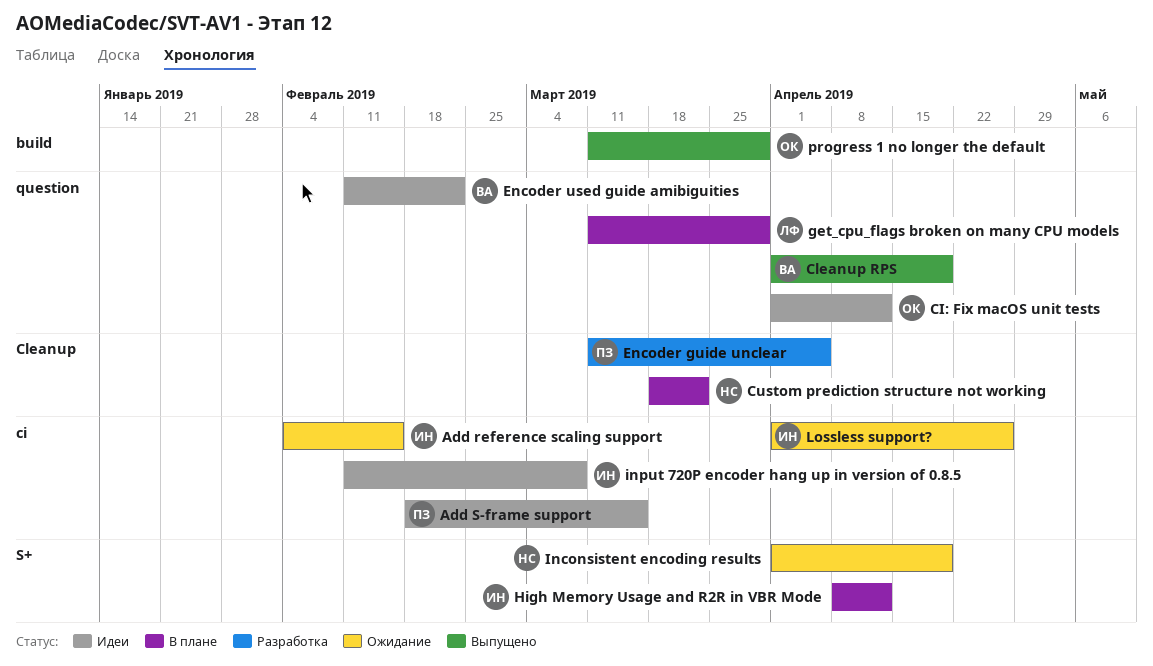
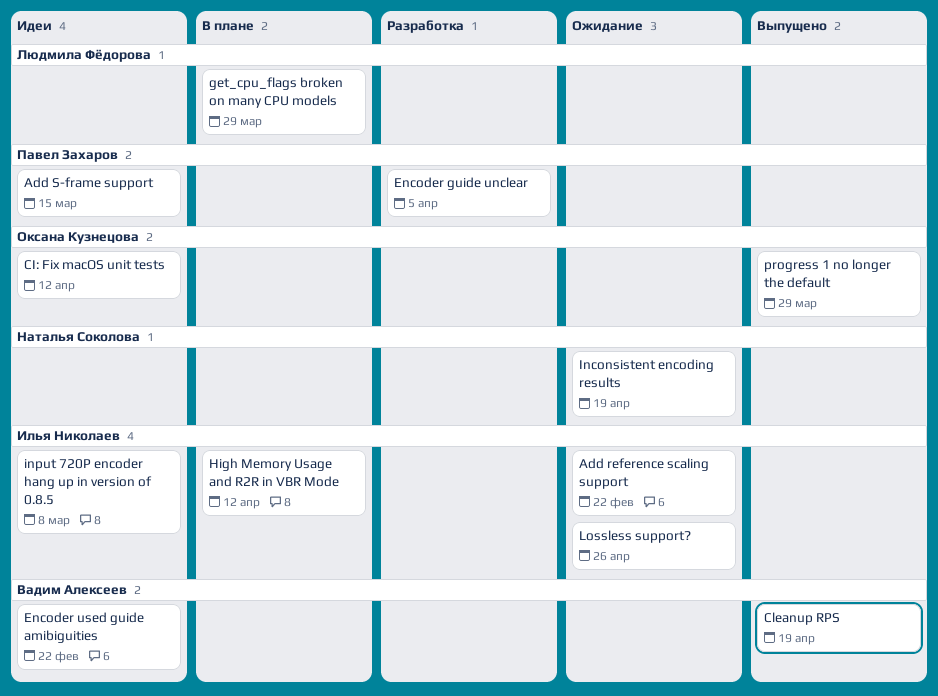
Add reference scaling support, due: Feb 15 -> Feb 22
Custom prediction structure not working: present -> none

